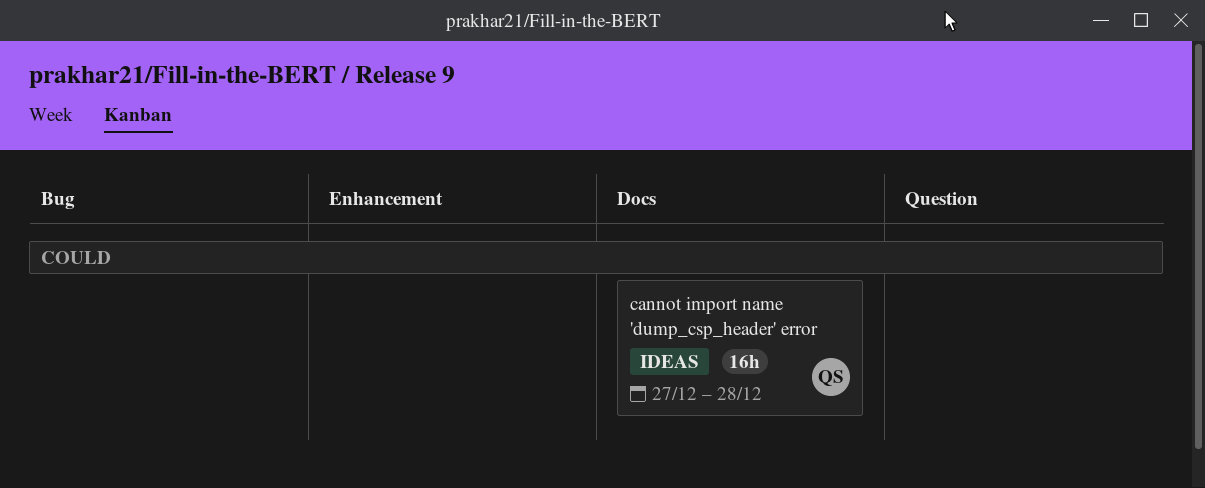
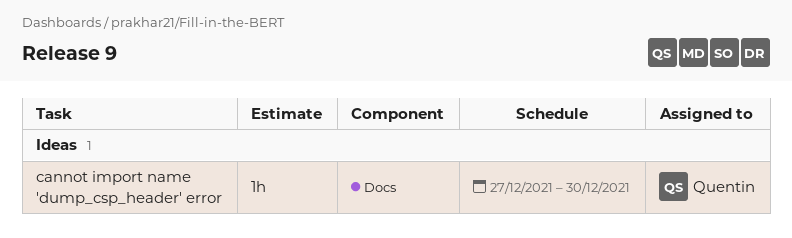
cannot import name 'dump_csp_header' error, estimate: 16h -> 1h
cannot import name 'dump_csp_header' error, due: Dec 28 -> Dec 30

